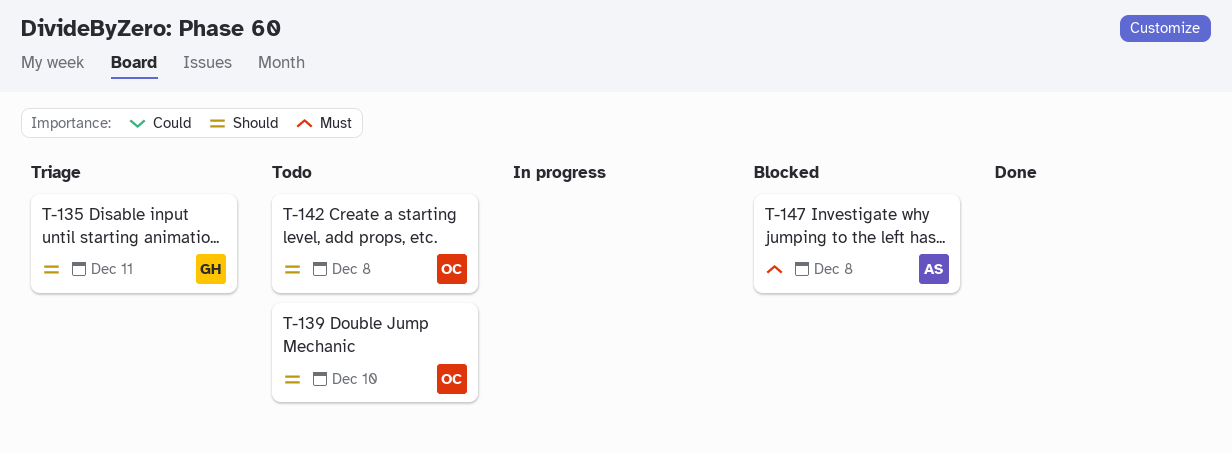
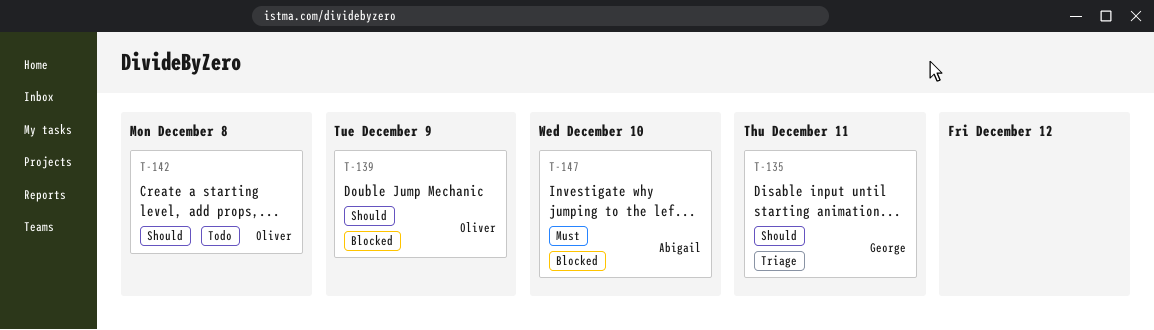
T-139, status: Todo -> Blocked
T-139, due: Dec 10 -> Dec 9
T-147, due: Dec 8 -> Dec 10

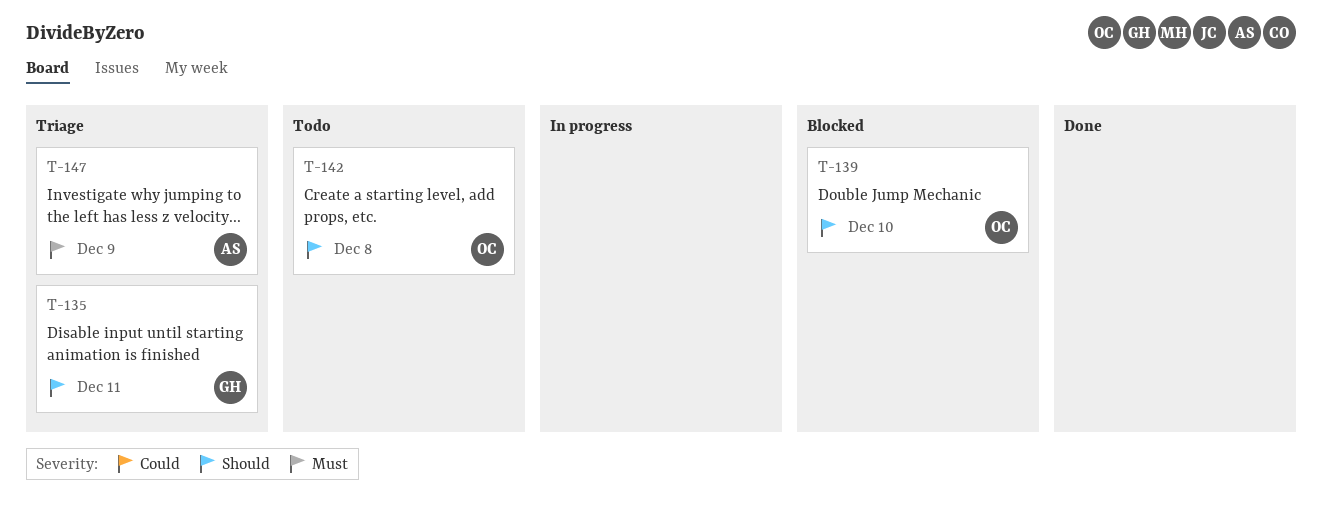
T-139, due: Dec 9 -> Dec 10
T-147, status: Blocked -> Triage
T-147, due: Dec 10 -> Dec 9

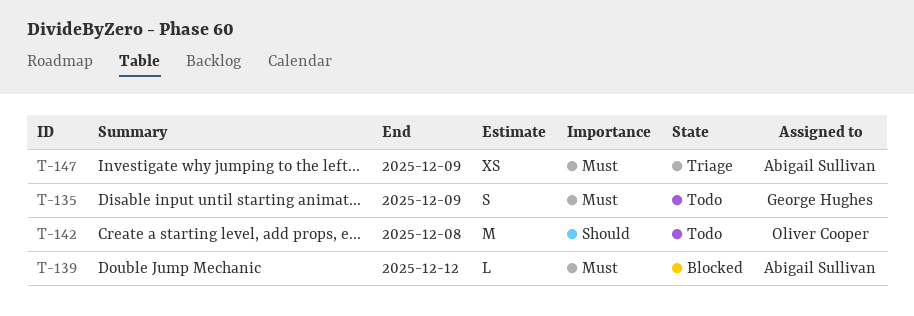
T-135, status: Triage -> Todo
T-135, priority: Should -> Must
T-135, due: Dec 11 -> Dec 9
T-139, owner: Oliver Cooper -> Abigail Sullivan
T-139, priority: Should -> Must
T-139, due: Dec 10 -> Dec 12

